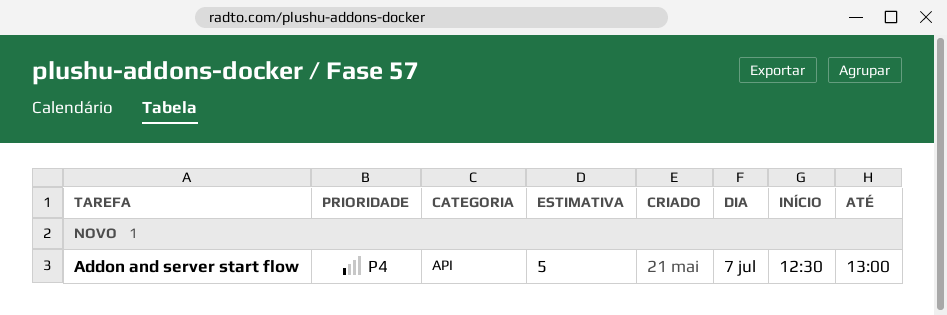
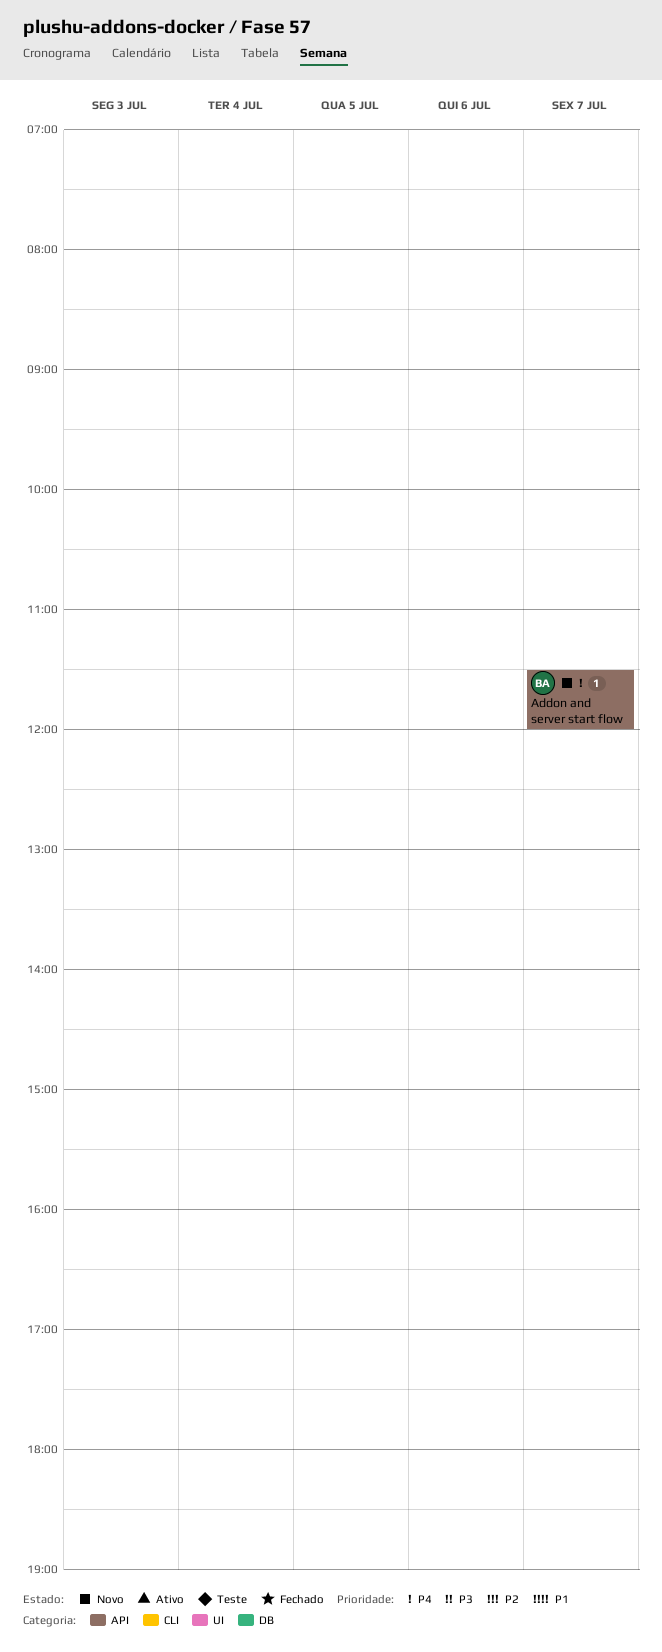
Addon and server start flow, estimate: 5 -> 1
Addon and server start flow, begins: 12:30 -> 11:30
Addon and server start flow, ends: 13:00 -> 12:00

